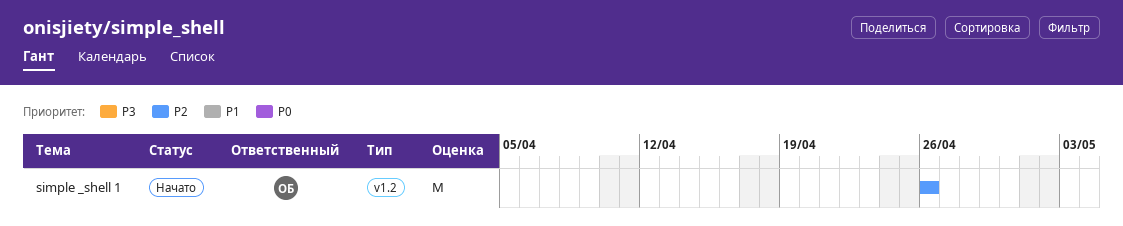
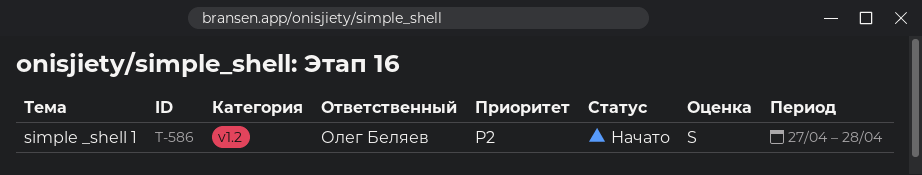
simple _shell 1, estimate: M -> S
simple _shell 1, start: Apr 26 -> Apr 27
simple _shell 1, due: Apr 26 -> Apr 28

